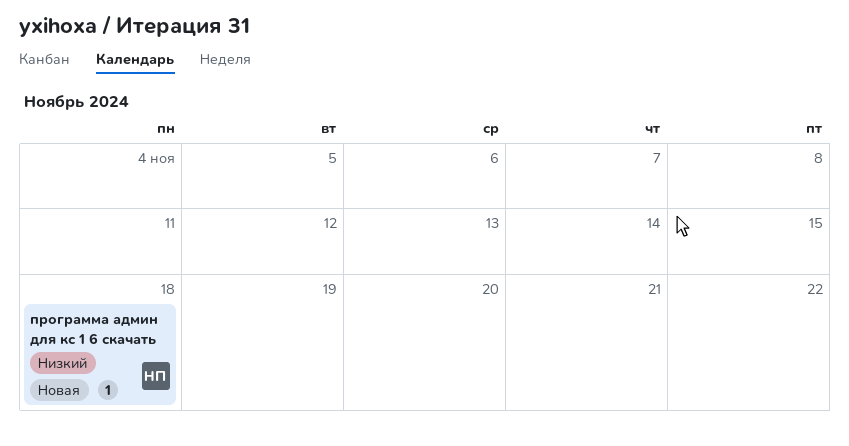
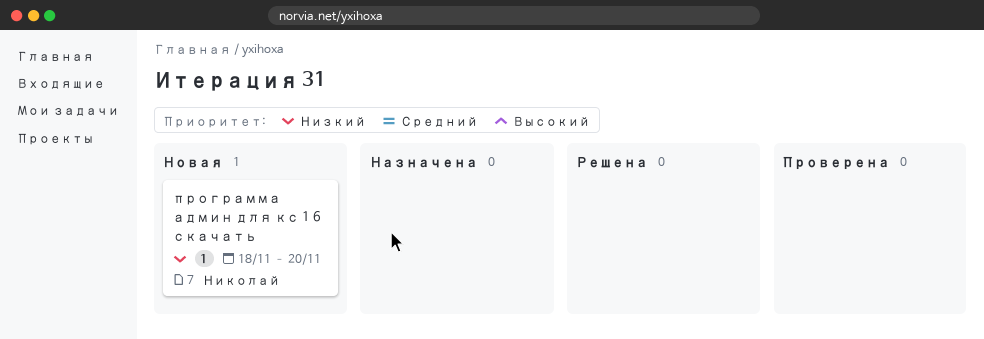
программа админ для кс 1 6 скачать, due: Nov 18 -> Nov 20

